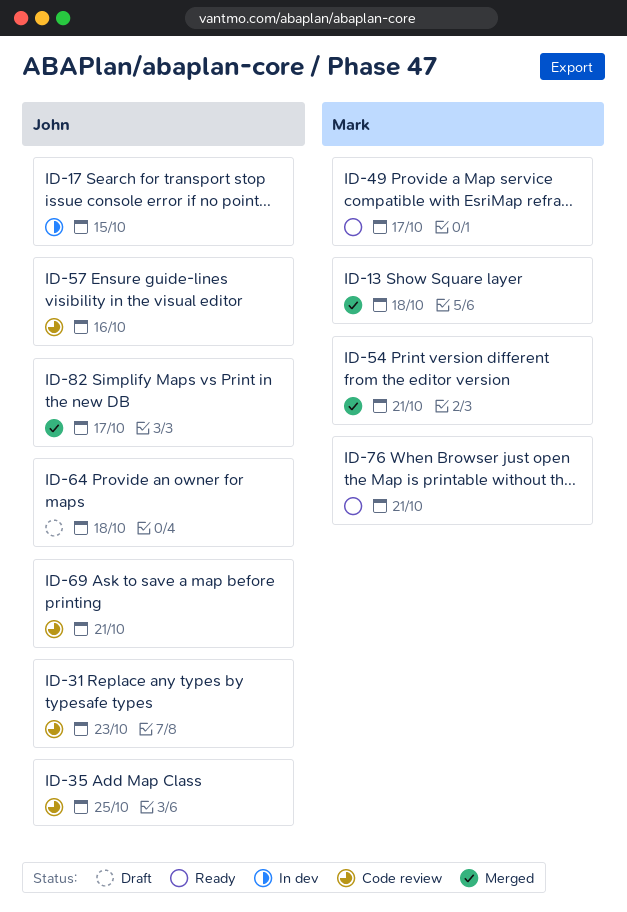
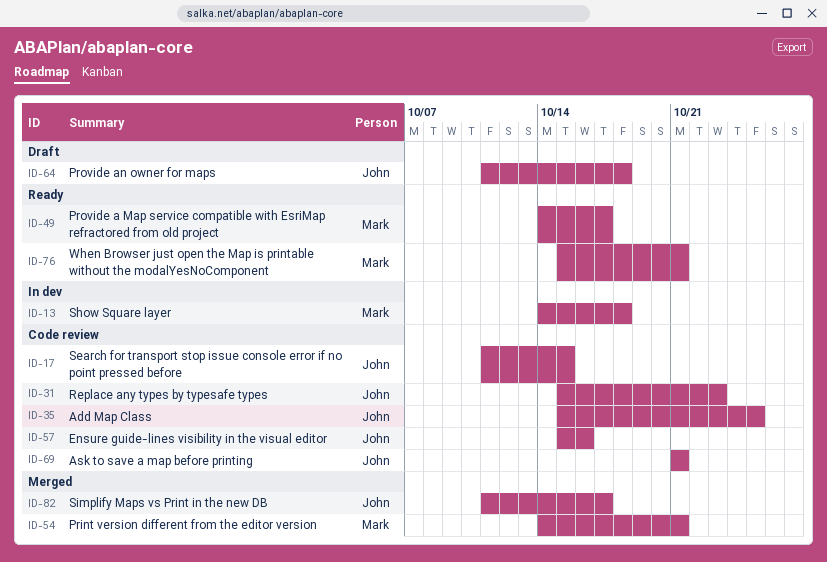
ID-13, status: Merged -> In dev
ID-17, status: In dev -> Code review

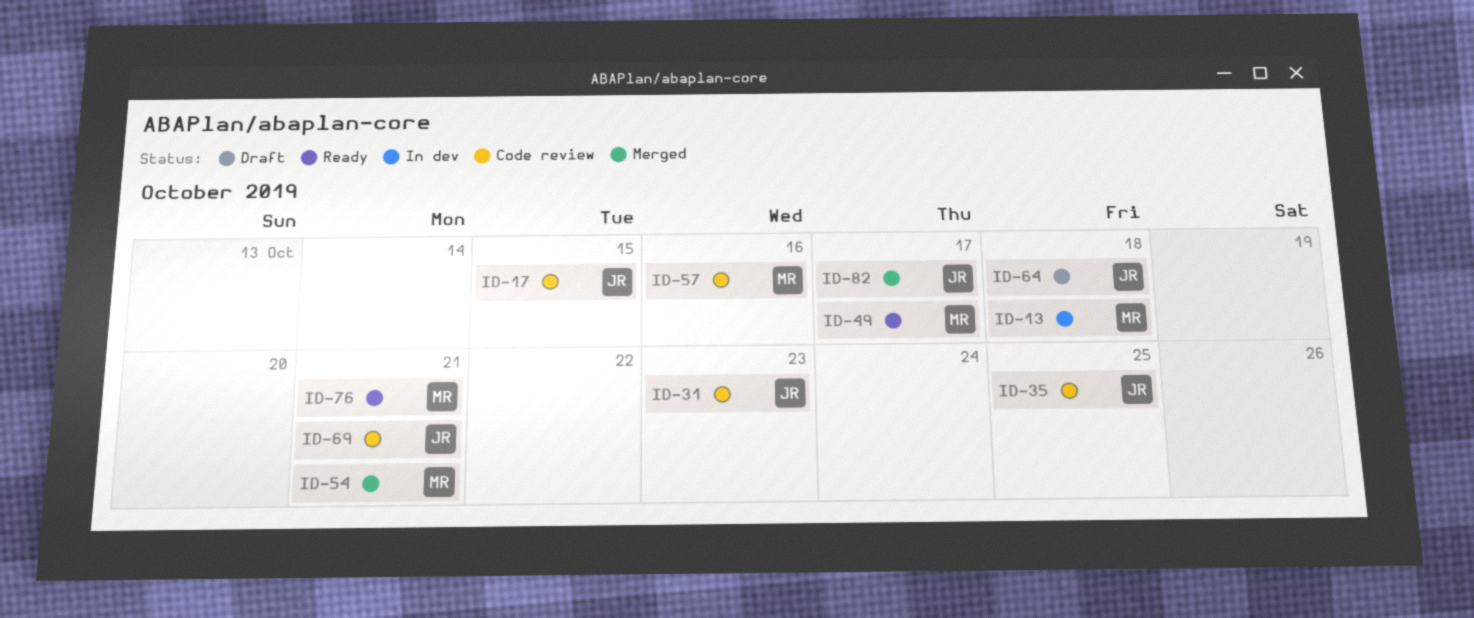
ID-57, owner: John -> Mark

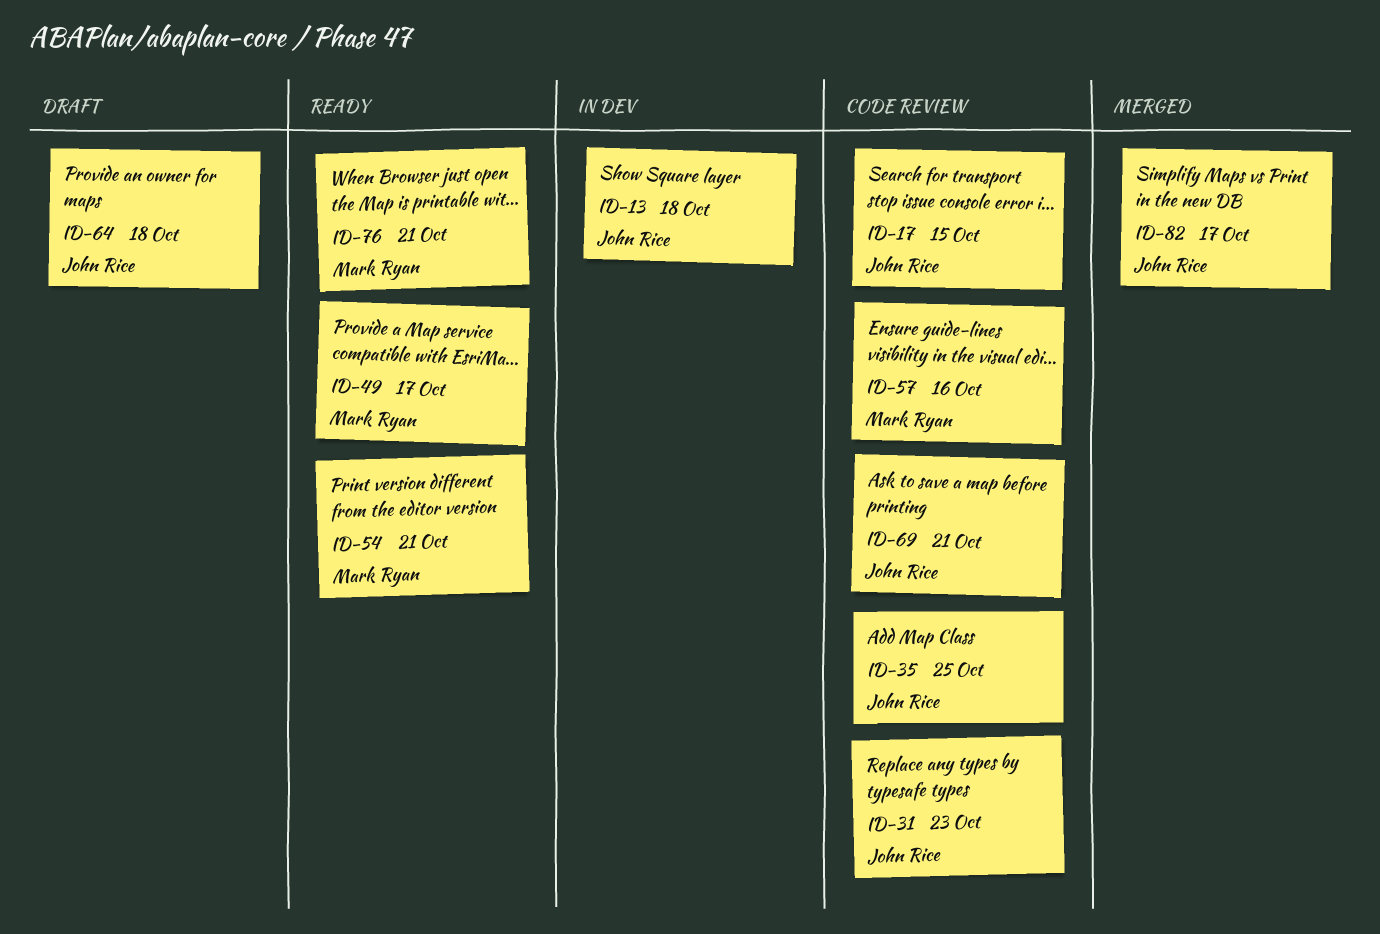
ID-13, owner: Mark Ryan -> John Rice
ID-54, status: Merged -> Ready

